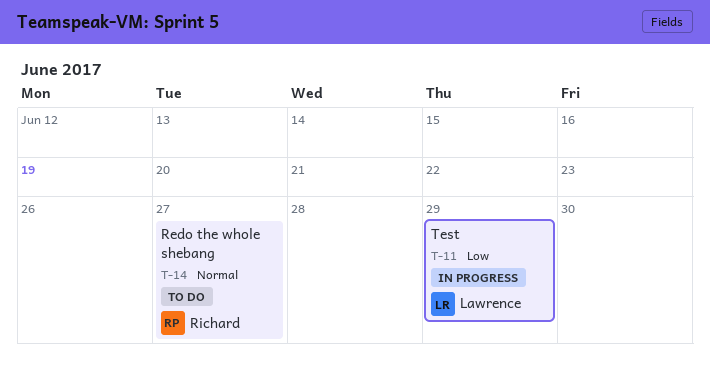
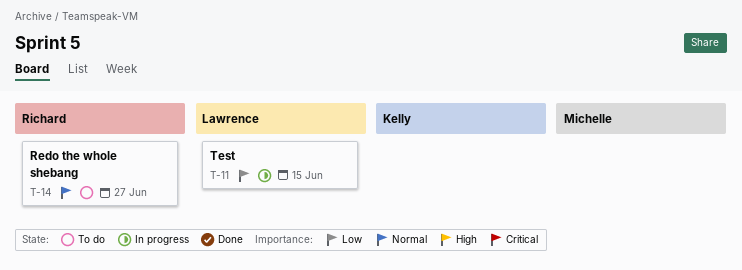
T-11, due: Jun 29 -> Jun 15

